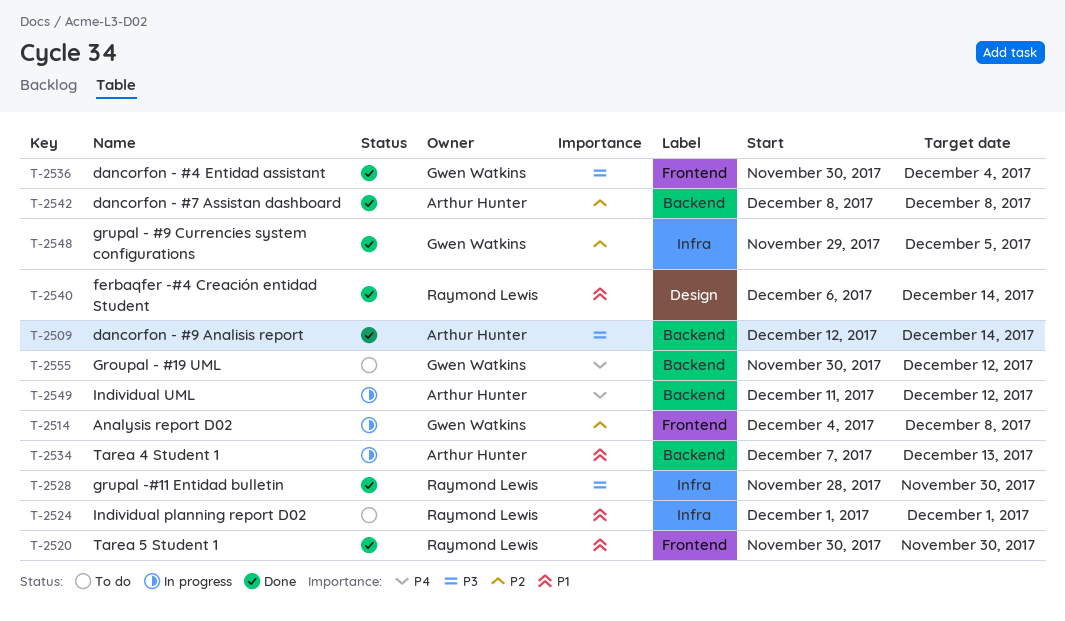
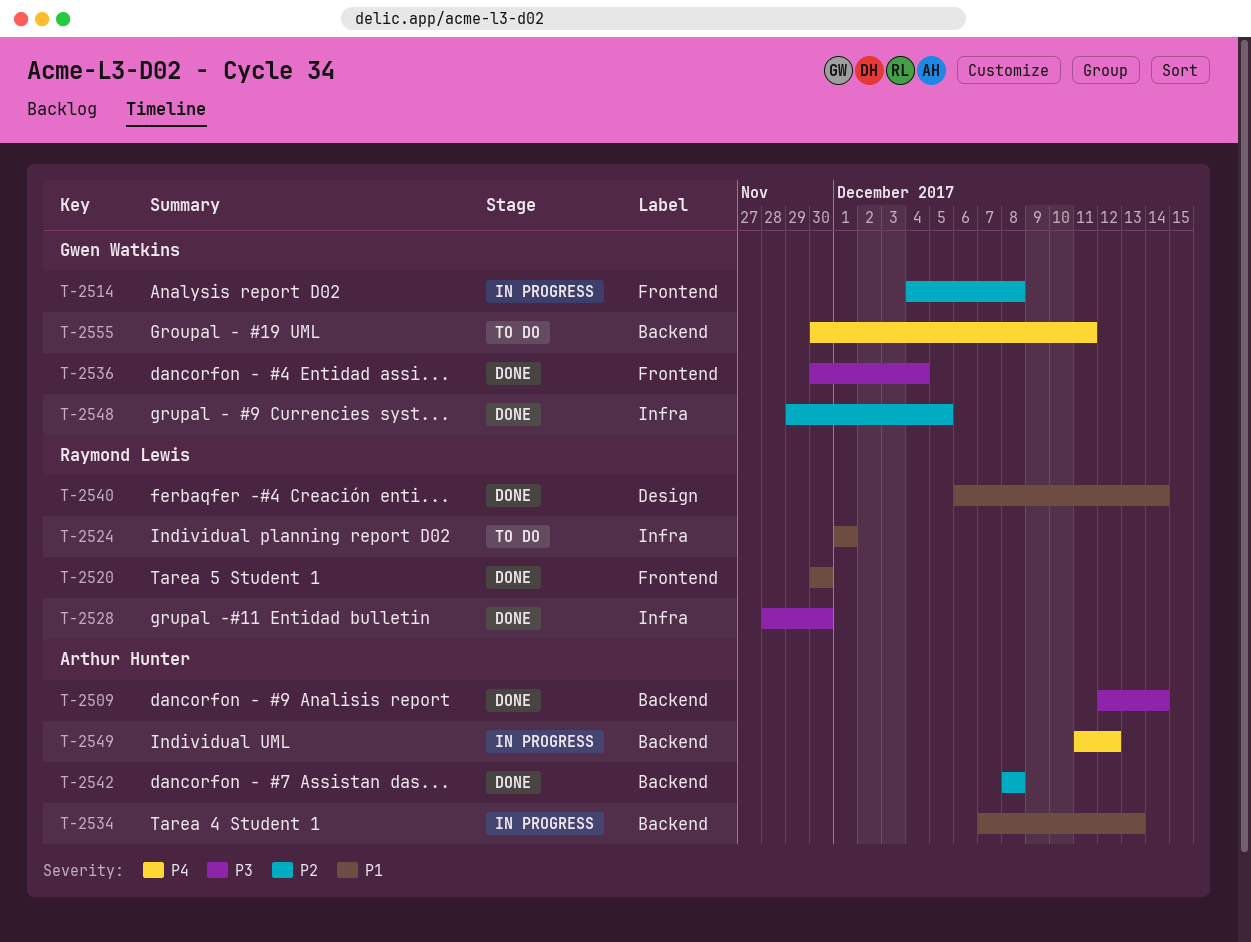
T-2555, due: Dec 12 -> Dec 11

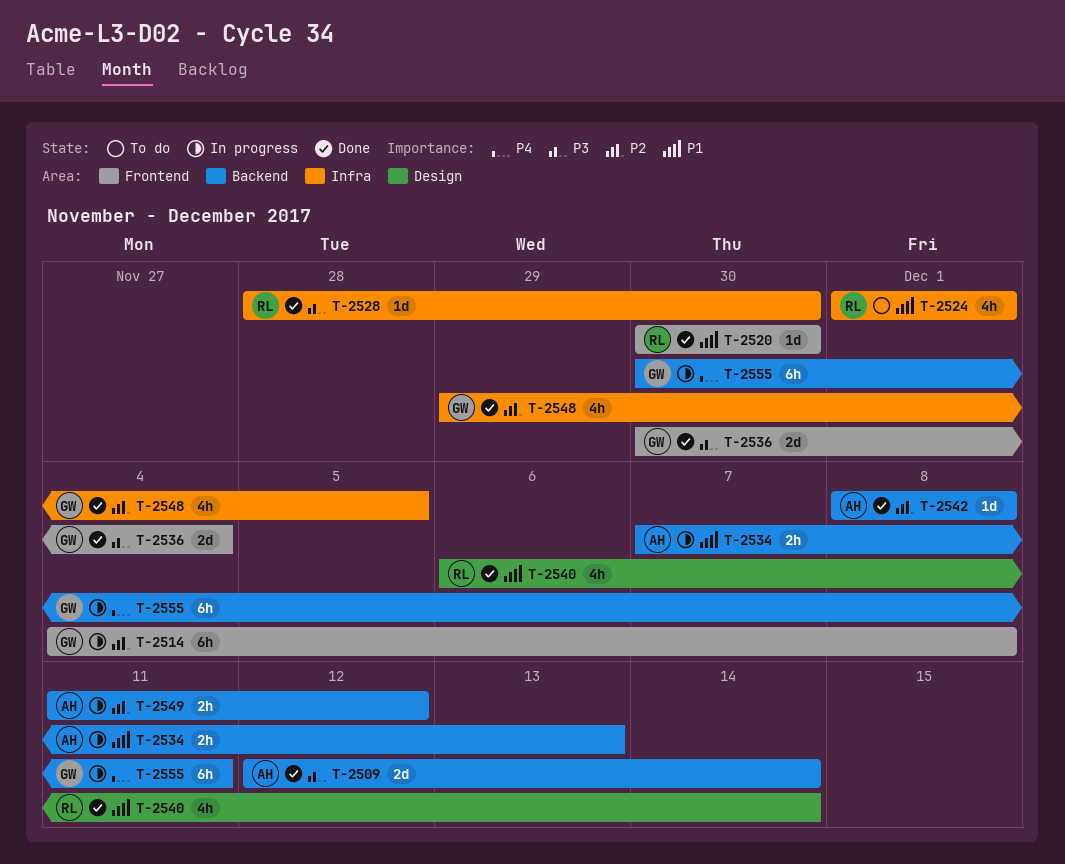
T-2549, priority: P4 -> P2
T-2555, status: To do -> In progress

